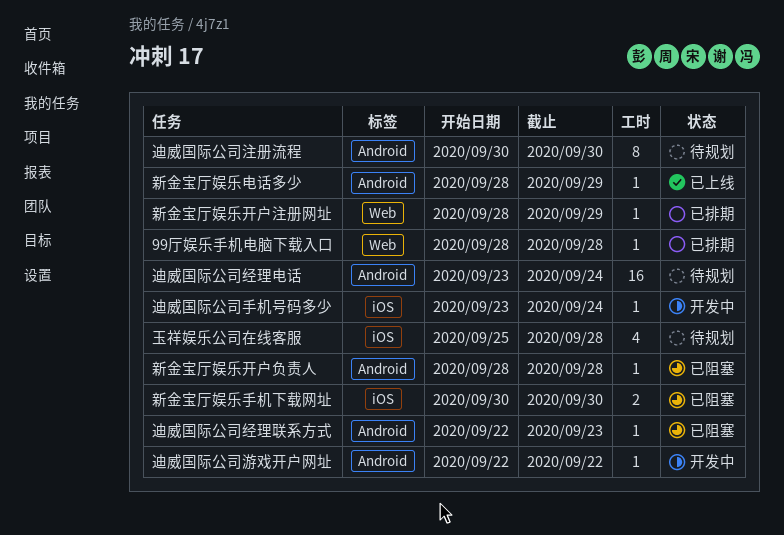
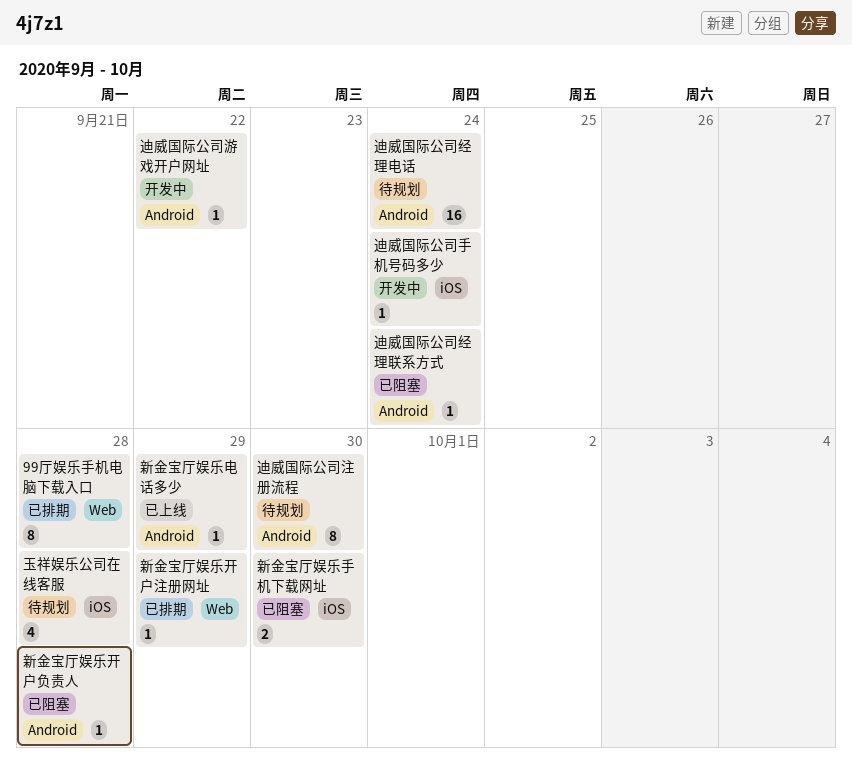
99厅娱乐手机电脑下载入口, estimate: 1 -> 8
迪威国际公司经理联系方式, due: Sep 23 -> Sep 24

